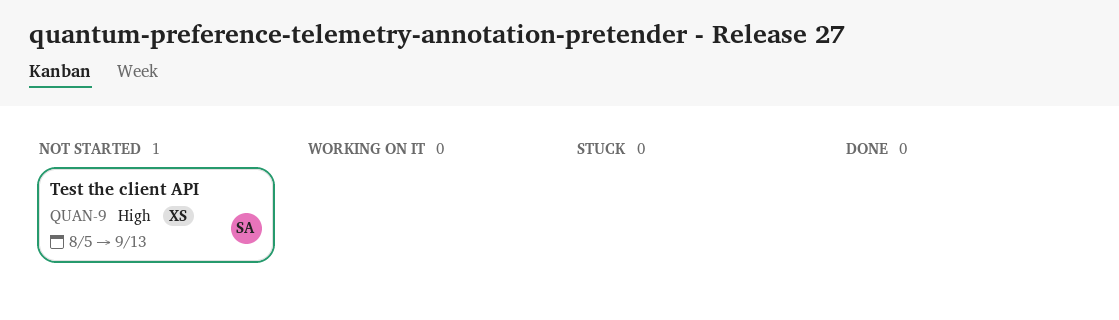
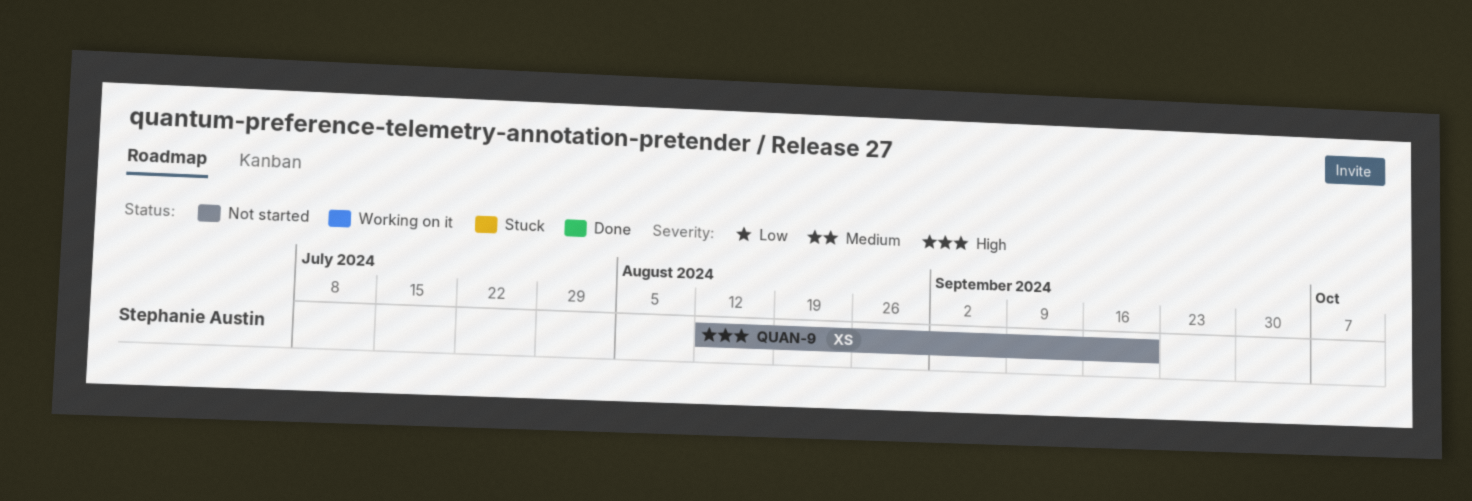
QUAN-9, start: Aug 5 -> Aug 12
QUAN-9, due: Sep 13 -> Sep 20

